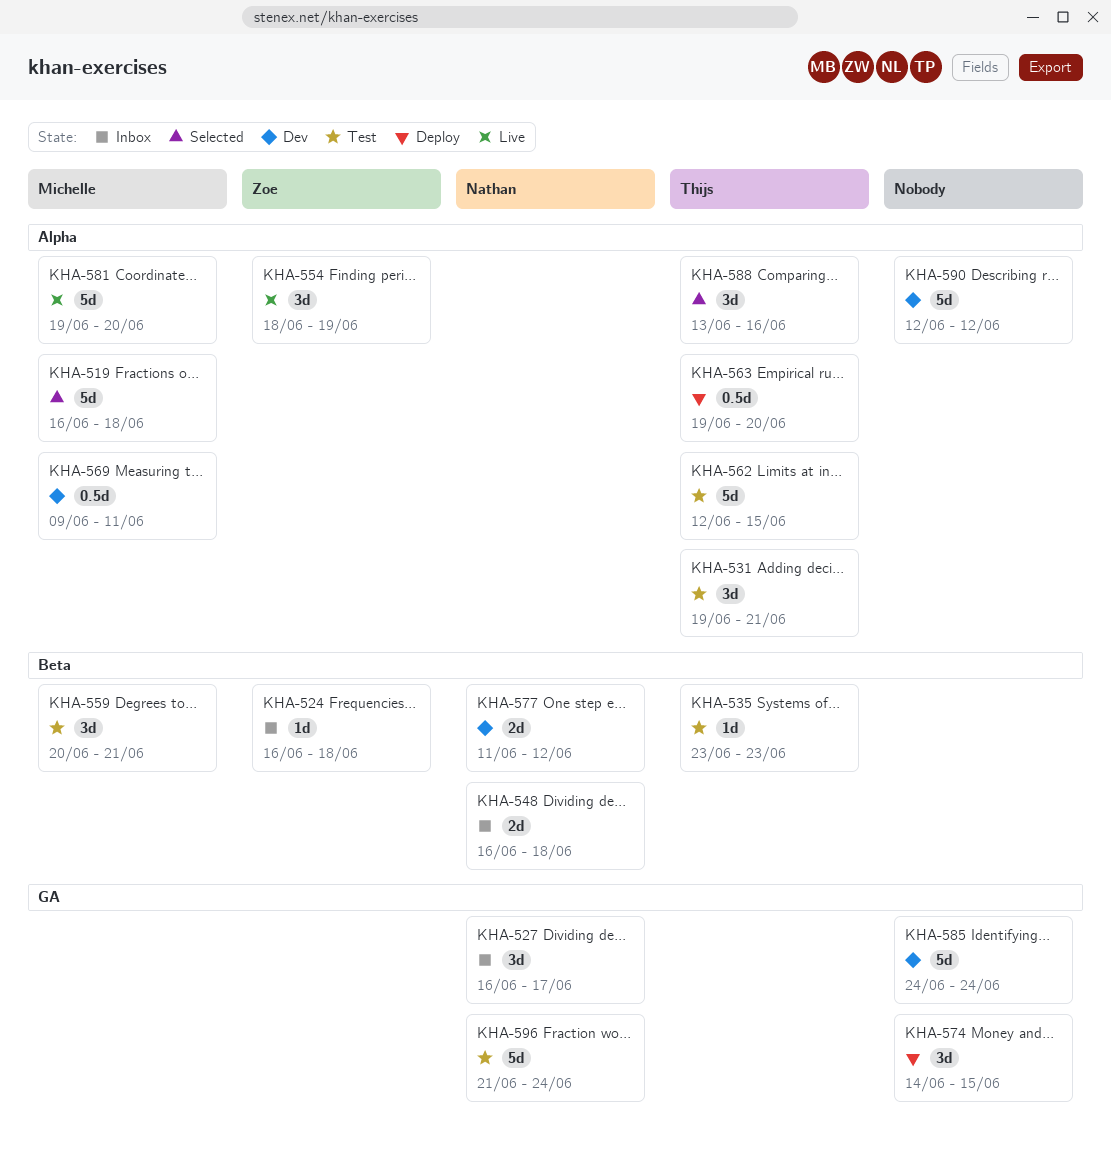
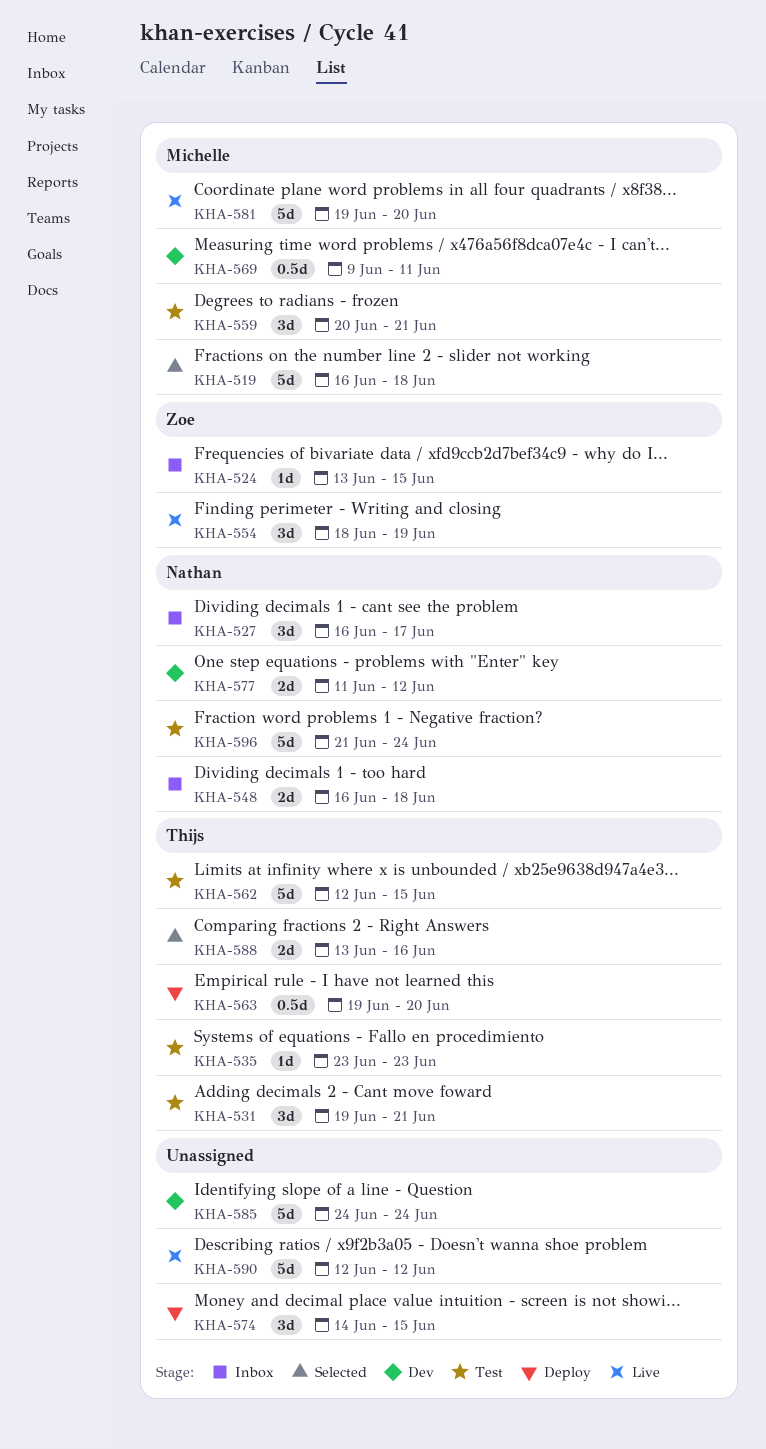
KHA-524, start: Jun 16 -> Jun 13
KHA-524, due: Jun 18 -> Jun 15
KHA-588, estimate: 3d -> 2d
KHA-590, status: Dev -> Live

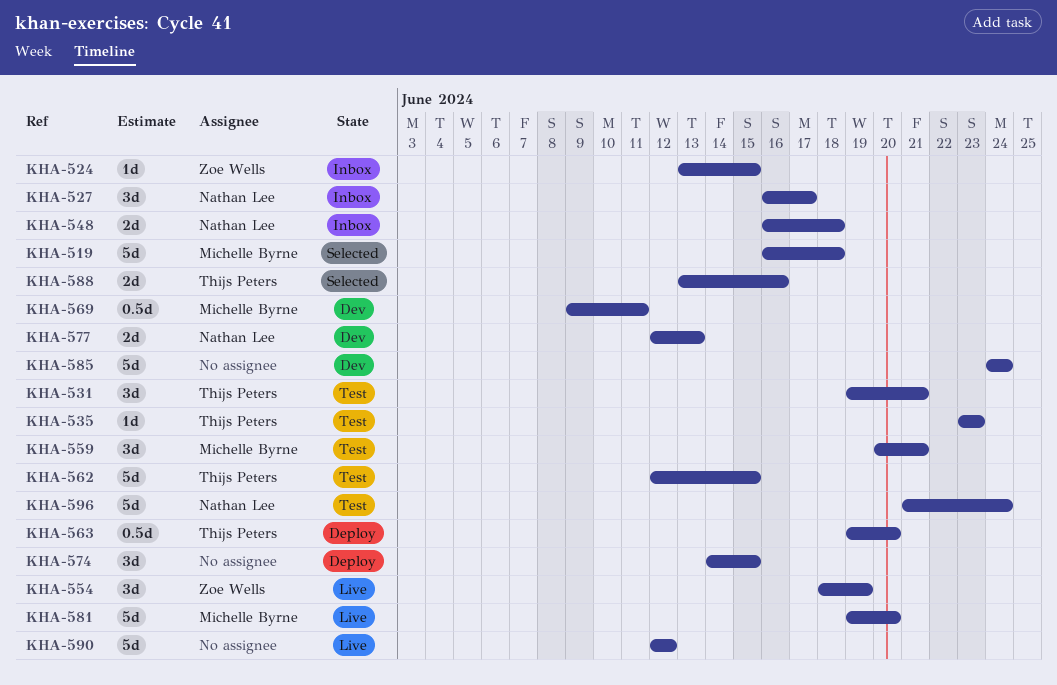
KHA-577, start: Jun 11 -> Jun 12
KHA-577, due: Jun 12 -> Jun 13

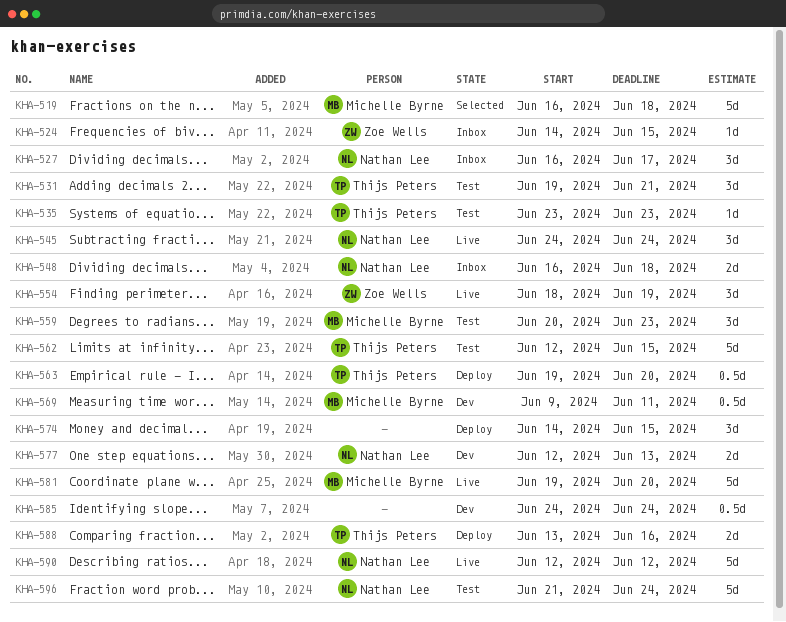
KHA-524, start: Jun 13 -> Jun 14
KHA-545: none -> present
KHA-559, due: Jun 21 -> Jun 23
KHA-585, estimate: 5d -> 0.5d
KHA-588, status: Selected -> Deploy
KHA-590, owner: none -> Nathan Lee

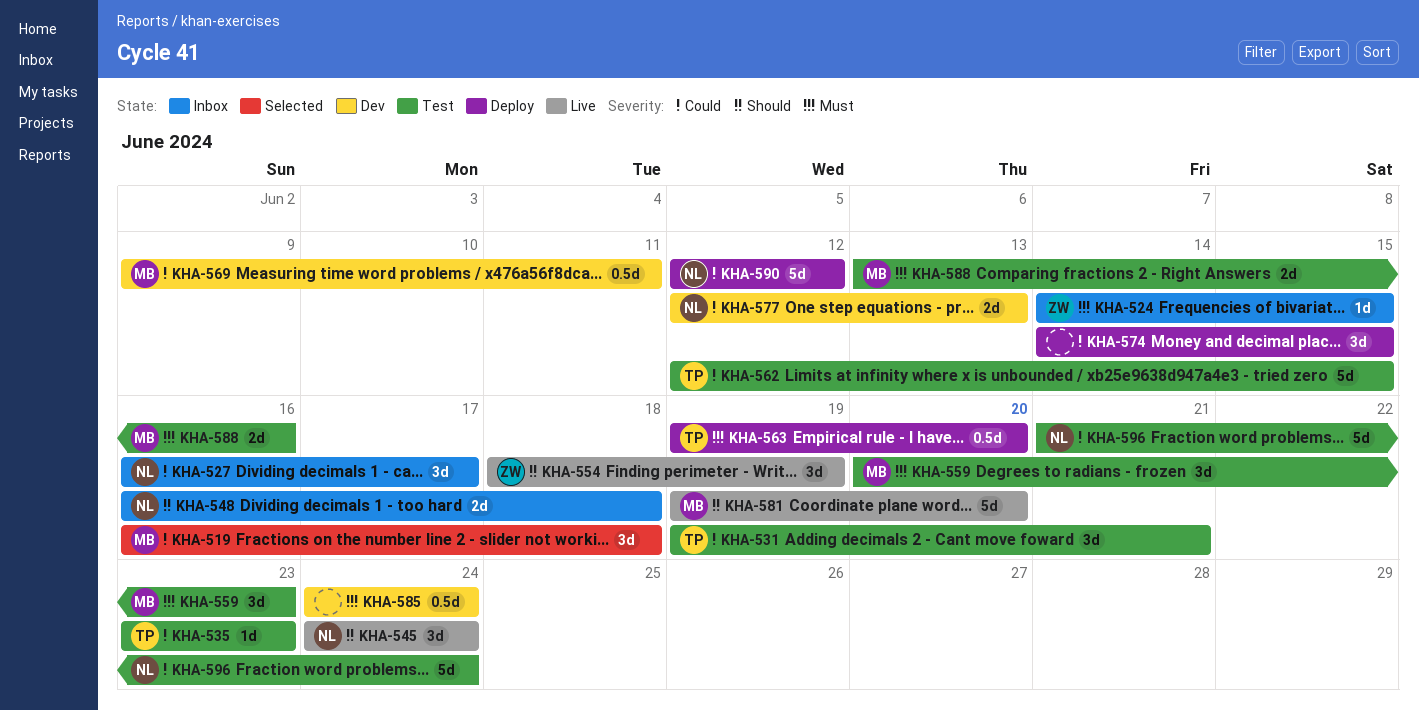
KHA-519, estimate: 5d -> 3d
KHA-588, status: Deploy -> Test
KHA-588, owner: Thijs Peters -> Michelle Byrne
KHA-590, status: Live -> Deploy

